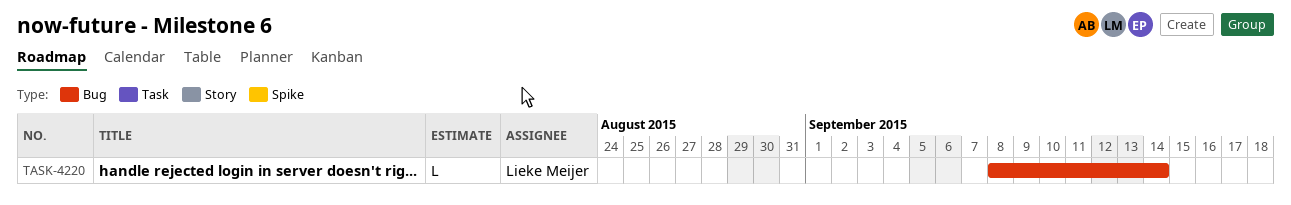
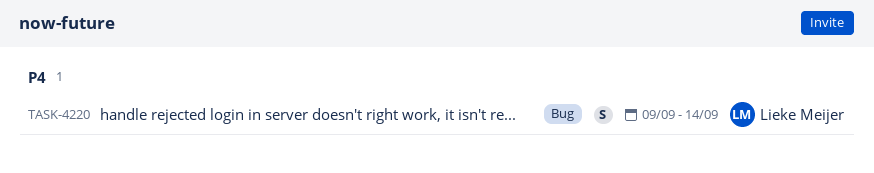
TASK-4220, estimate: L -> S
TASK-4220, start: Sep 8 -> Sep 9

